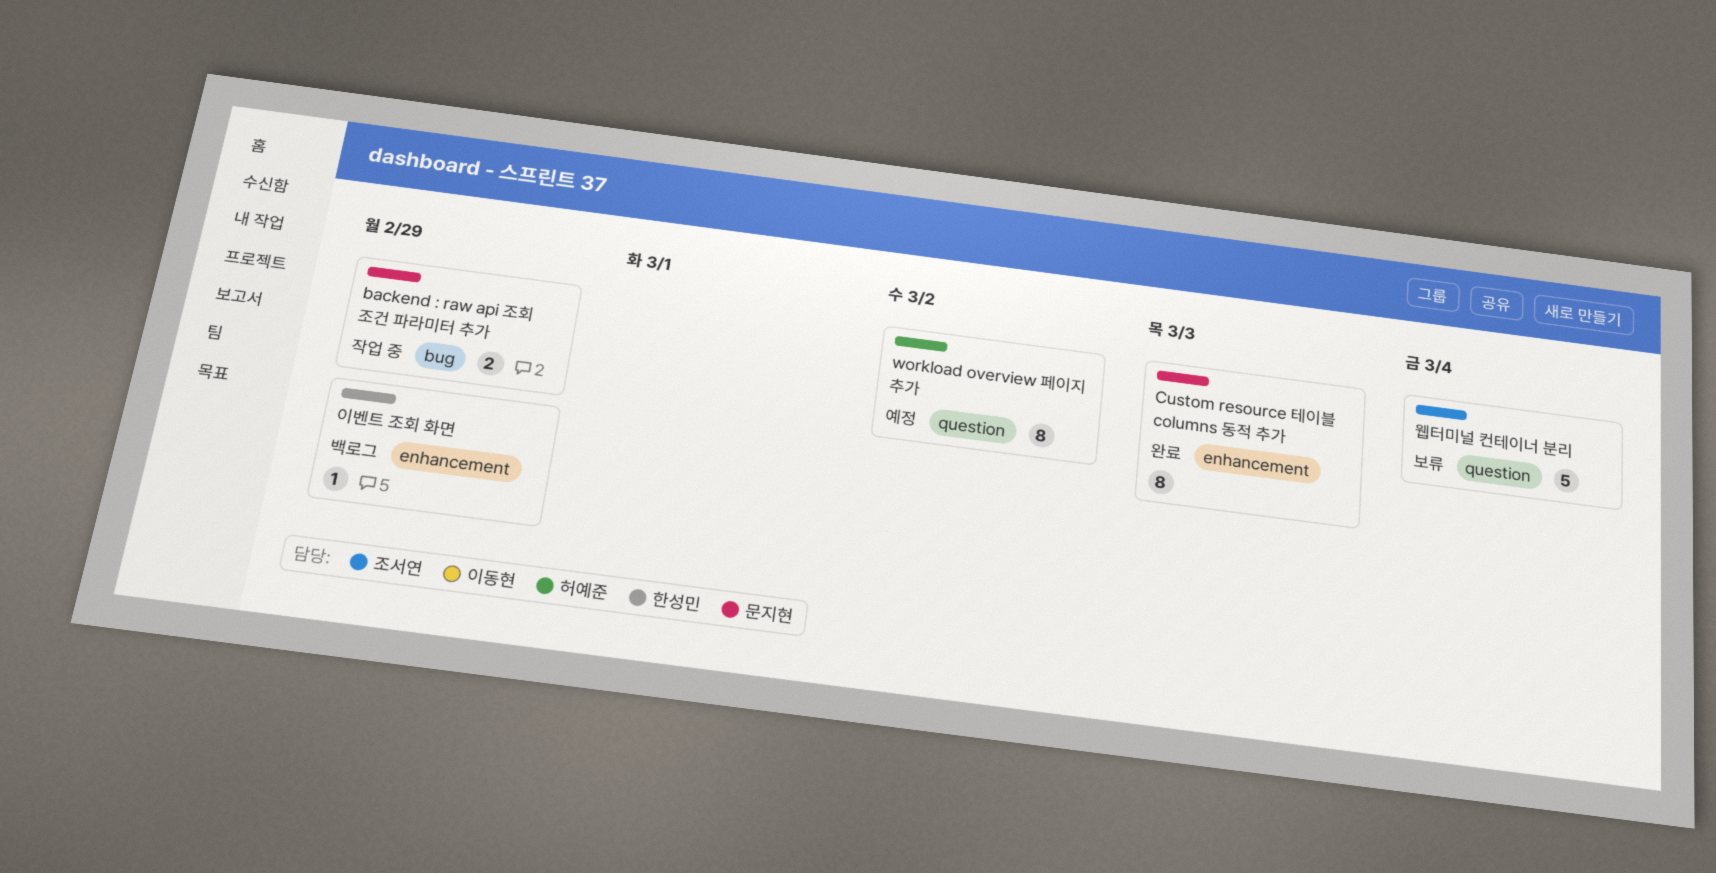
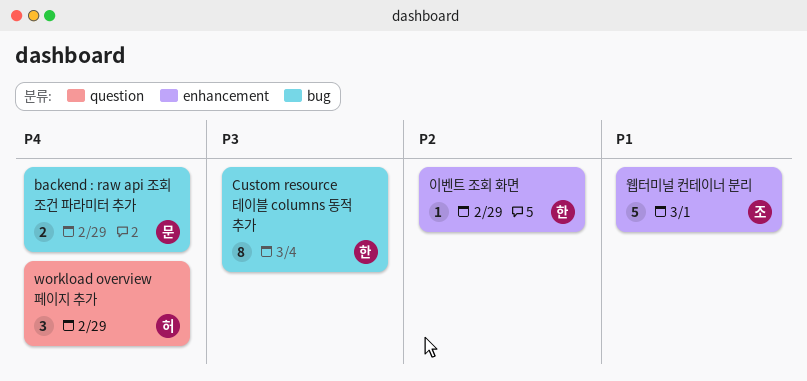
Custom resource 테이블 columns 동적 추가, owner: 문지현 -> 한성민
Custom resource 테이블 columns 동적 추가, label: enhancement -> bug
Custom resource 테이블 columns 동적 추가, due: Mar 3 -> Mar 4
workload overview 페이지 추가, estimate: 8 -> 3
workload overview 페이지 추가, due: Mar 2 -> Feb 29
웹터미널 컨테이너 분리, label: question -> enhancement
웹터미널 컨테이너 분리, due: Mar 4 -> Mar 1

